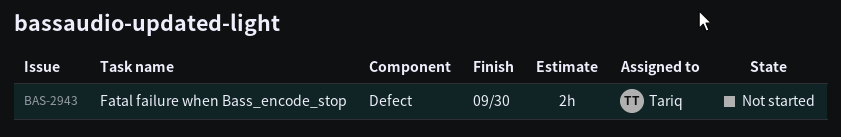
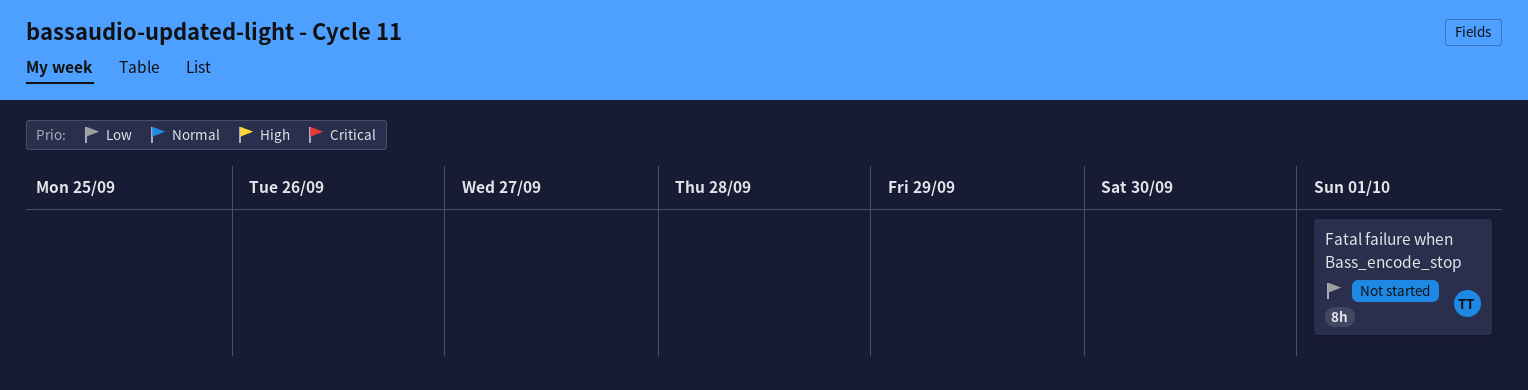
Fatal failure when Bass_encode_stop, estimate: 2h -> 8h
Fatal failure when Bass_encode_stop, due: Sep 30 -> Oct 1

